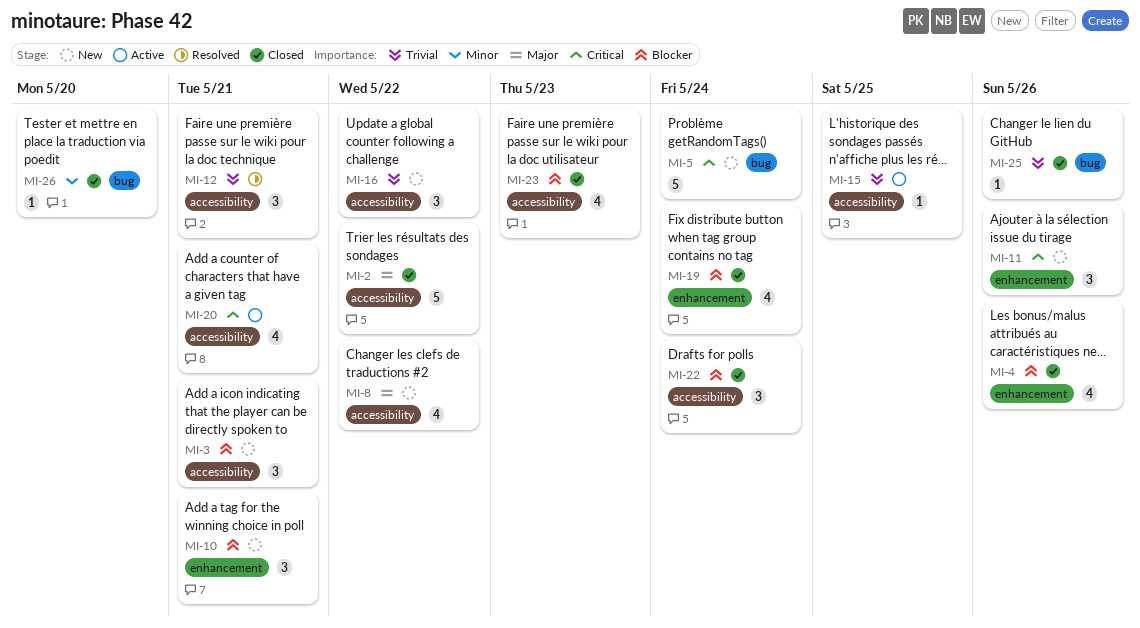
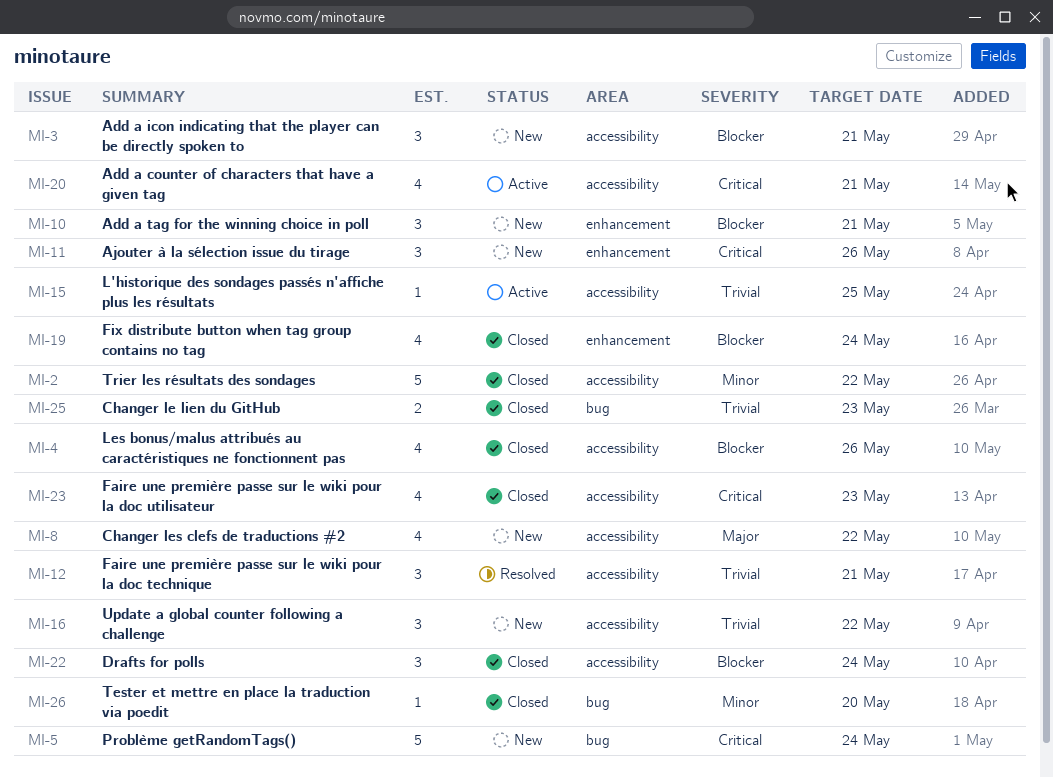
MI-2, priority: Major -> Minor
MI-4, label: enhancement -> accessibility
MI-23, priority: Blocker -> Critical
MI-25, estimate: 1 -> 2
MI-25, due: May 26 -> May 23

